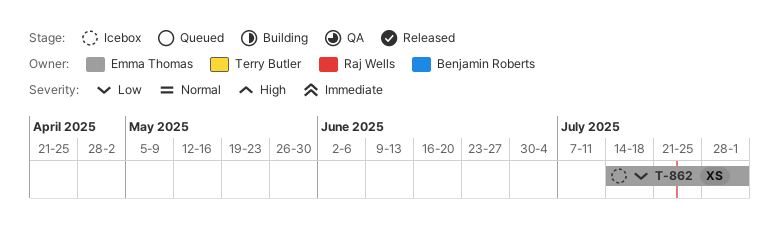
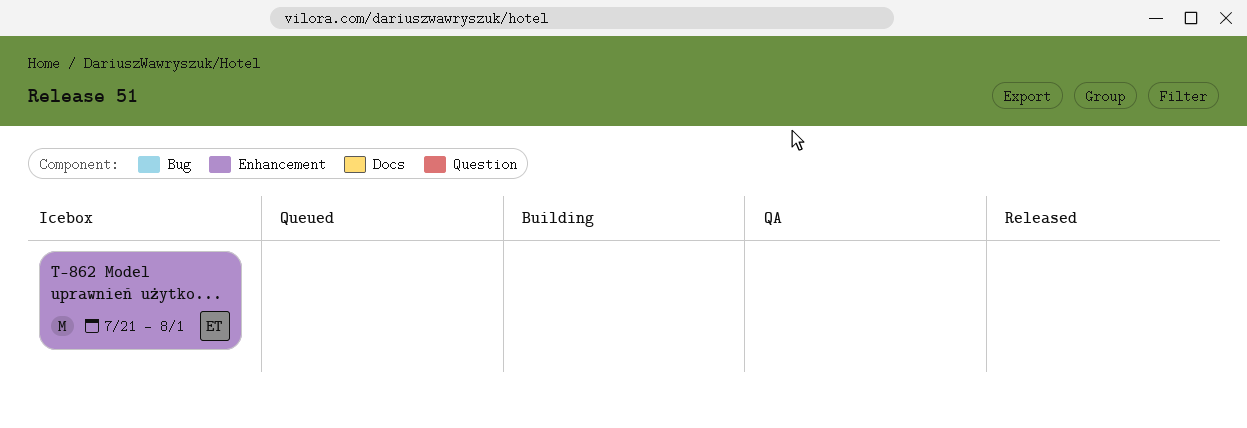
T-862, estimate: XS -> M
T-862, start: Jul 14 -> Jul 21

